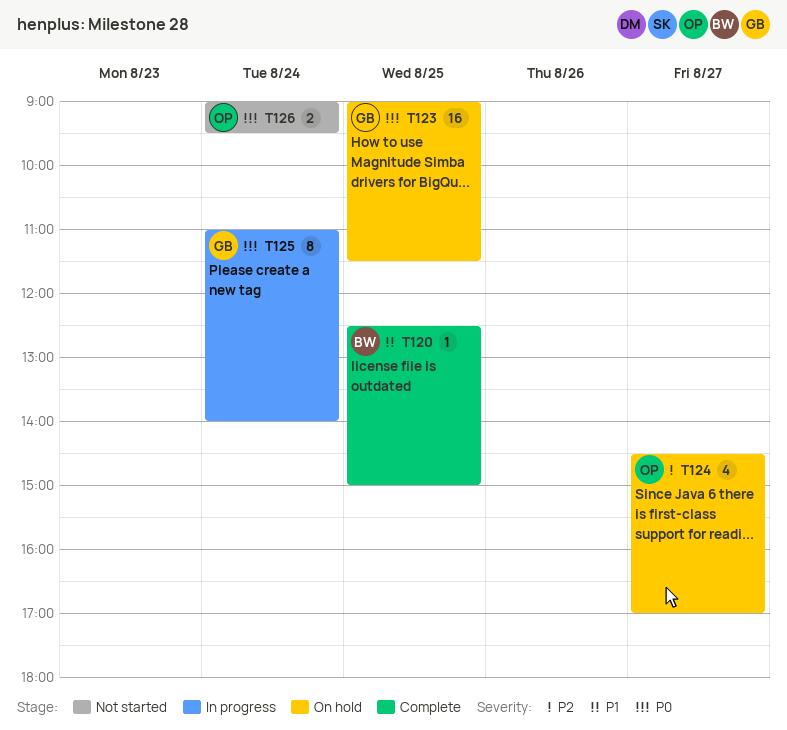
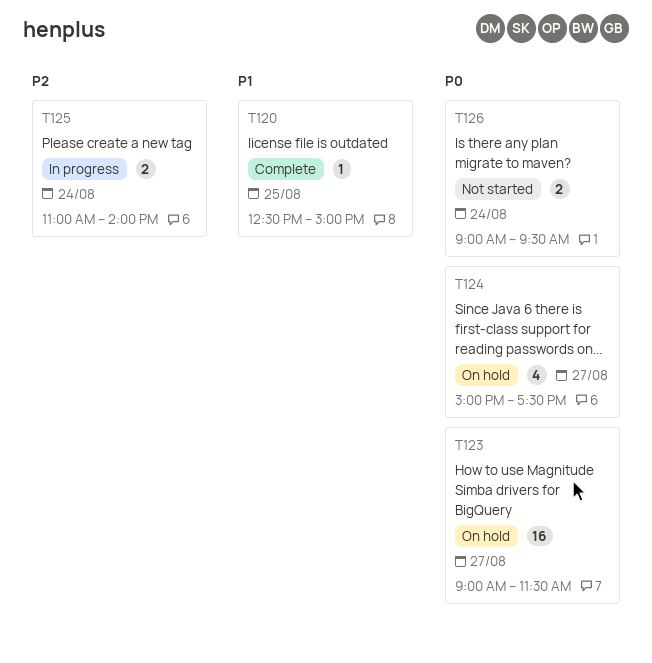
T123, day: Aug 25 -> Aug 27
T124, priority: P2 -> P0
T124, begins: 14:30 -> 15:00
T124, ends: 17:00 -> 17:30
T125, priority: P0 -> P2
T125, estimate: 8 -> 2

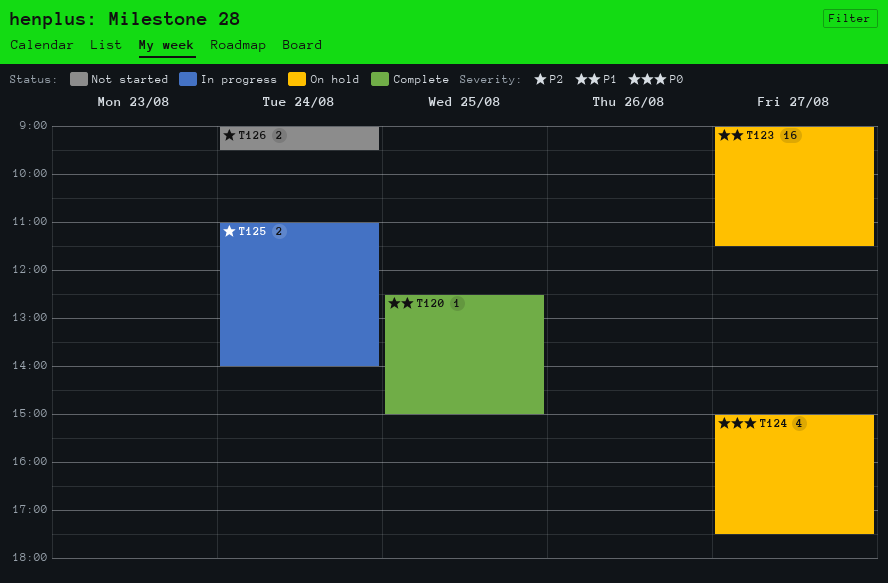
T123, priority: P0 -> P1
T126, priority: P0 -> P2

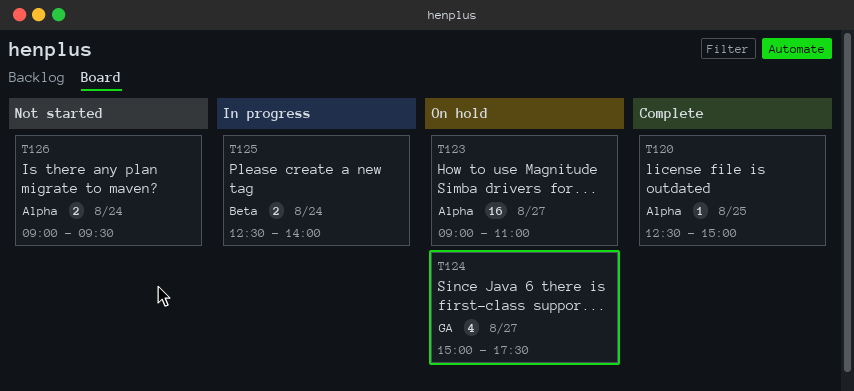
T123, ends: 11:30 -> 11:00
T125, begins: 11:00 -> 12:30

